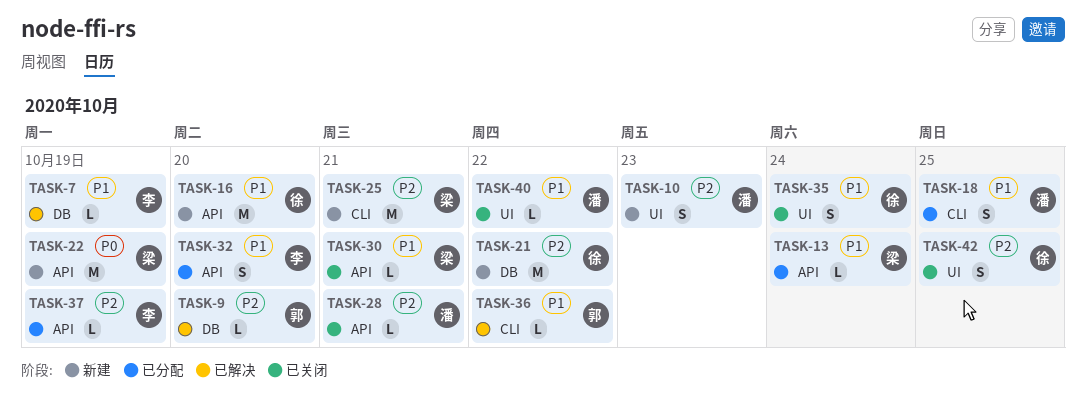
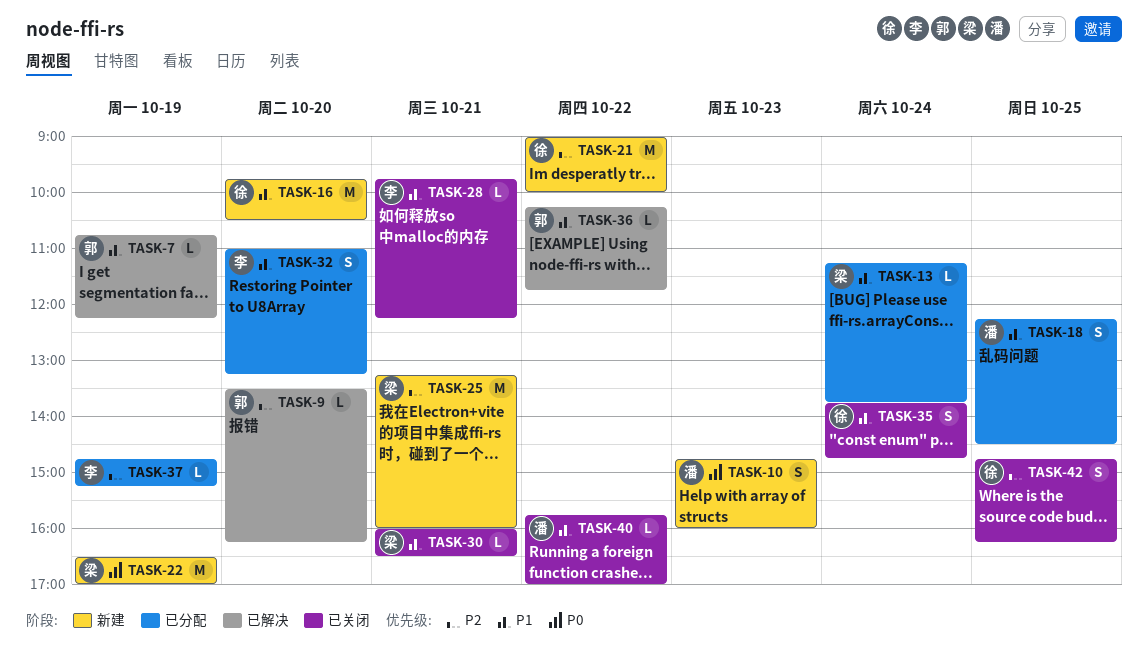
TASK-7, owner: 李 -> 郭
TASK-10, priority: P2 -> P0
TASK-28, owner: 潘 -> 李
TASK-28, priority: P2 -> P1

